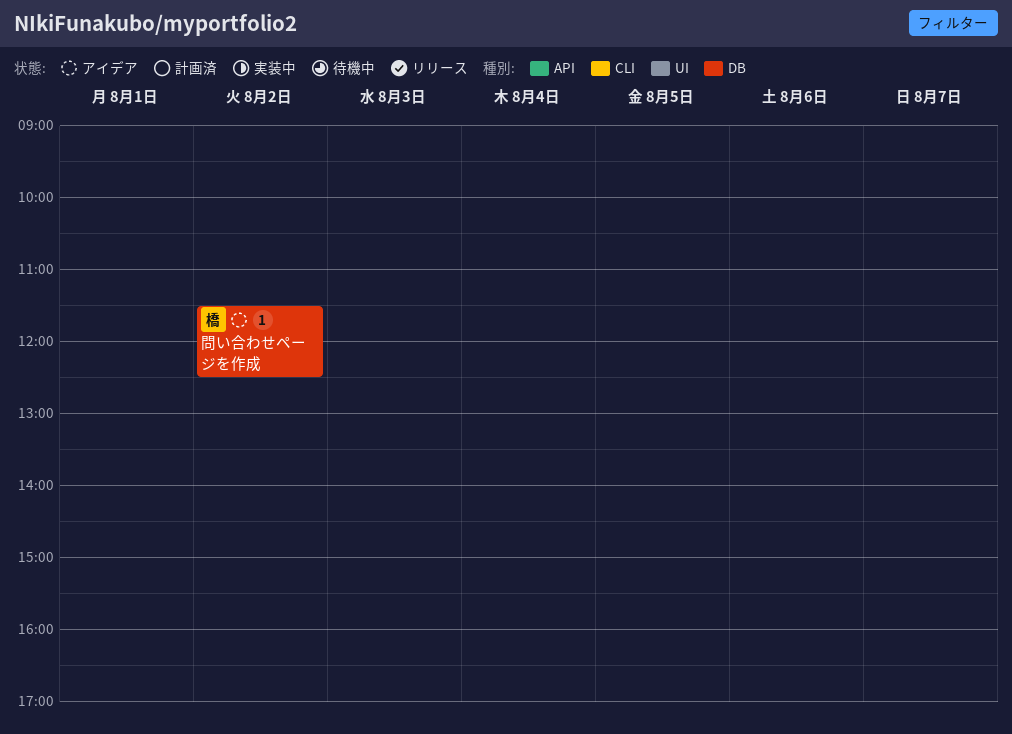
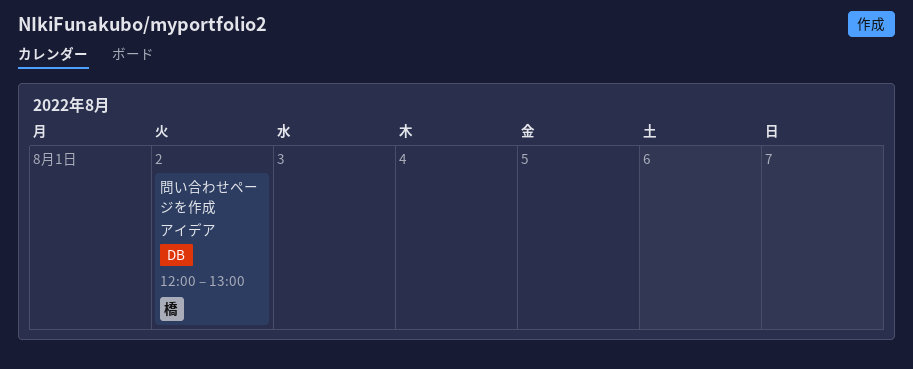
問い合わせページを作成, begins: 11:30 -> 12:00
問い合わせページを作成, ends: 12:30 -> 13:00

